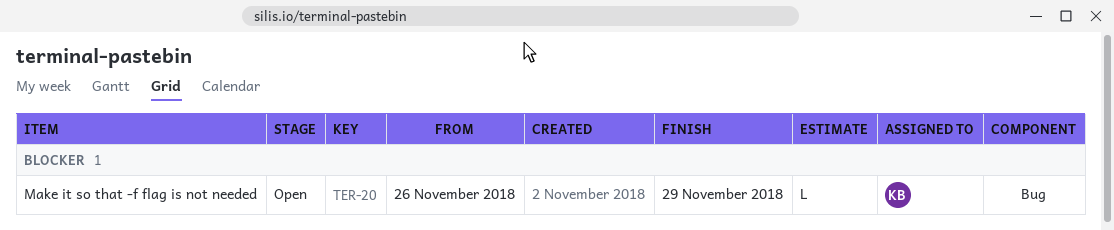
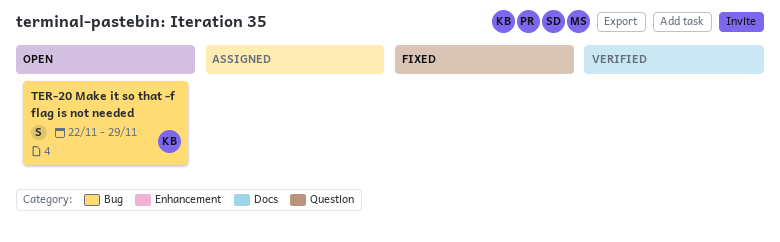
TER-20, estimate: L -> S
TER-20, start: Nov 26 -> Nov 22

